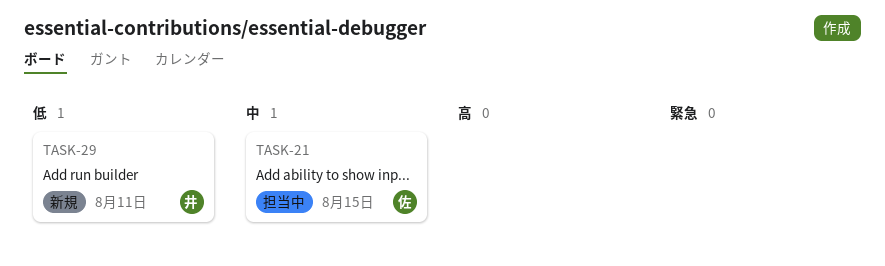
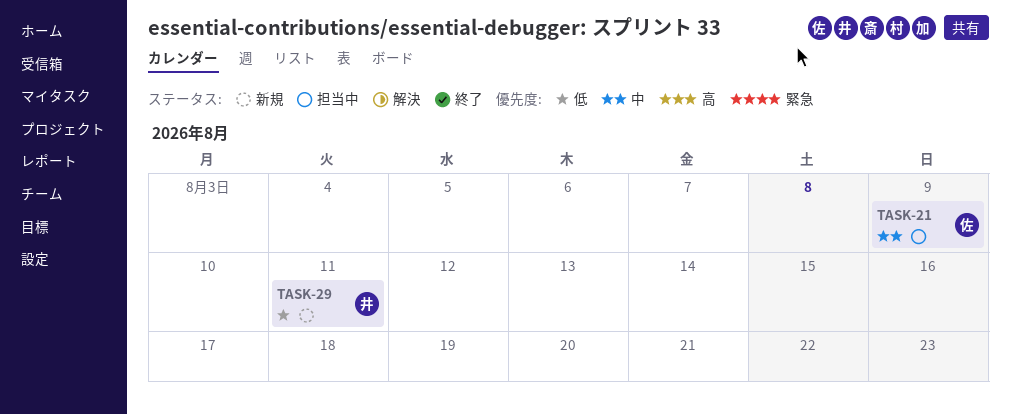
TASK-21, due: Aug 15 -> Aug 9

